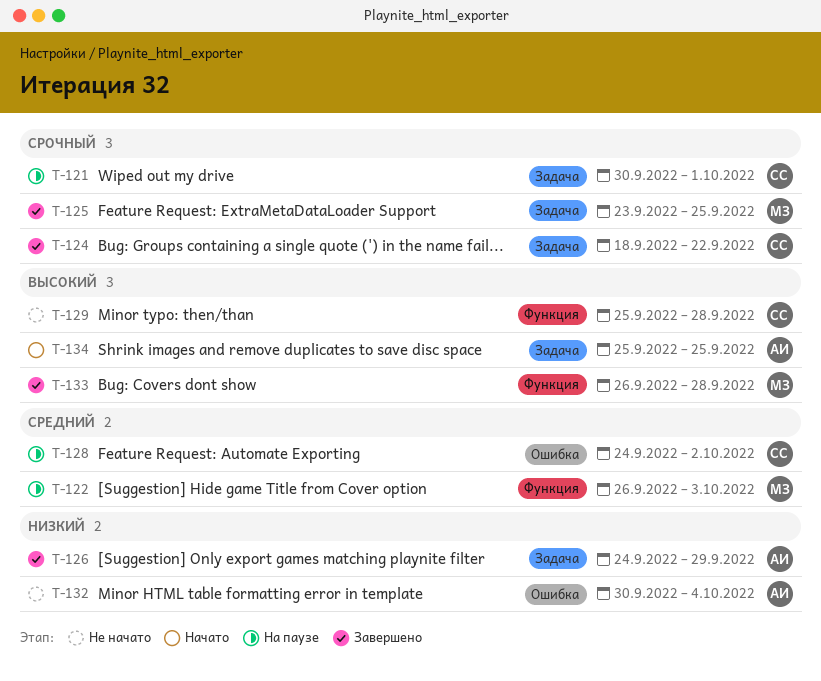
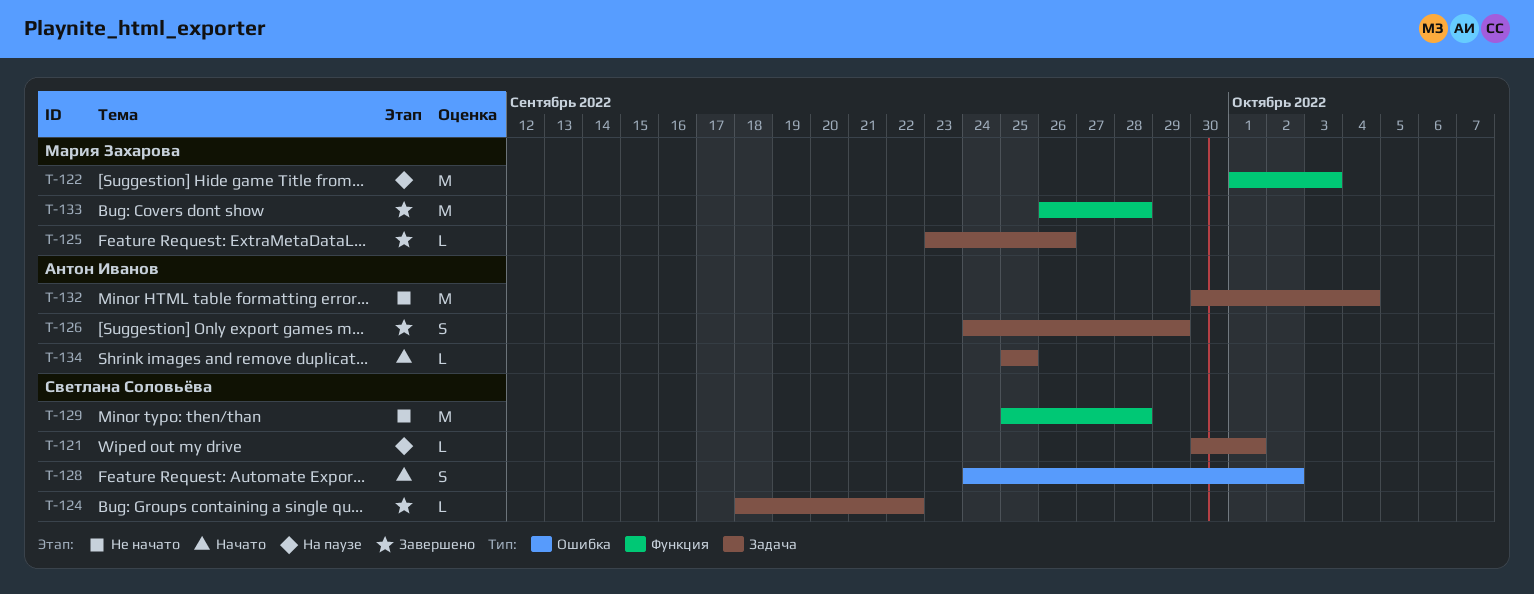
T-122, start: Sep 26 -> Oct 1
T-125, due: Sep 25 -> Sep 26
T-128, status: На паузе -> Начато
T-132, label: Ошибка -> Задача

